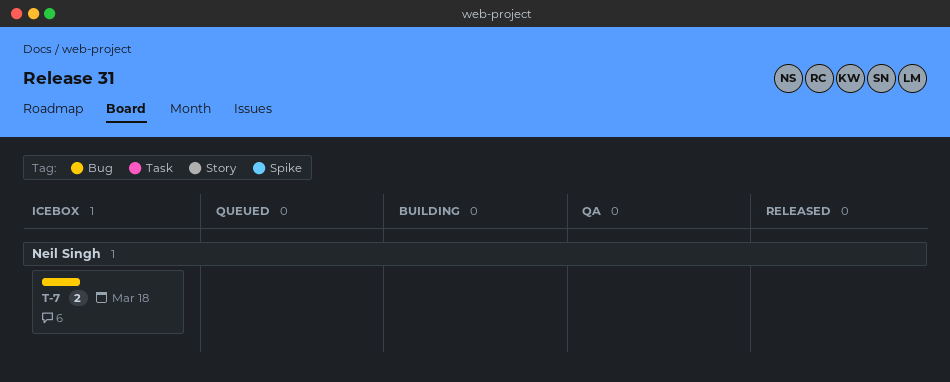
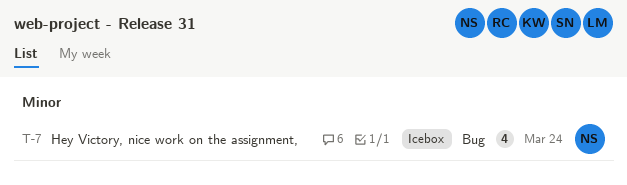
T-7, estimate: 2 -> 4
T-7, due: Mar 18 -> Mar 24

